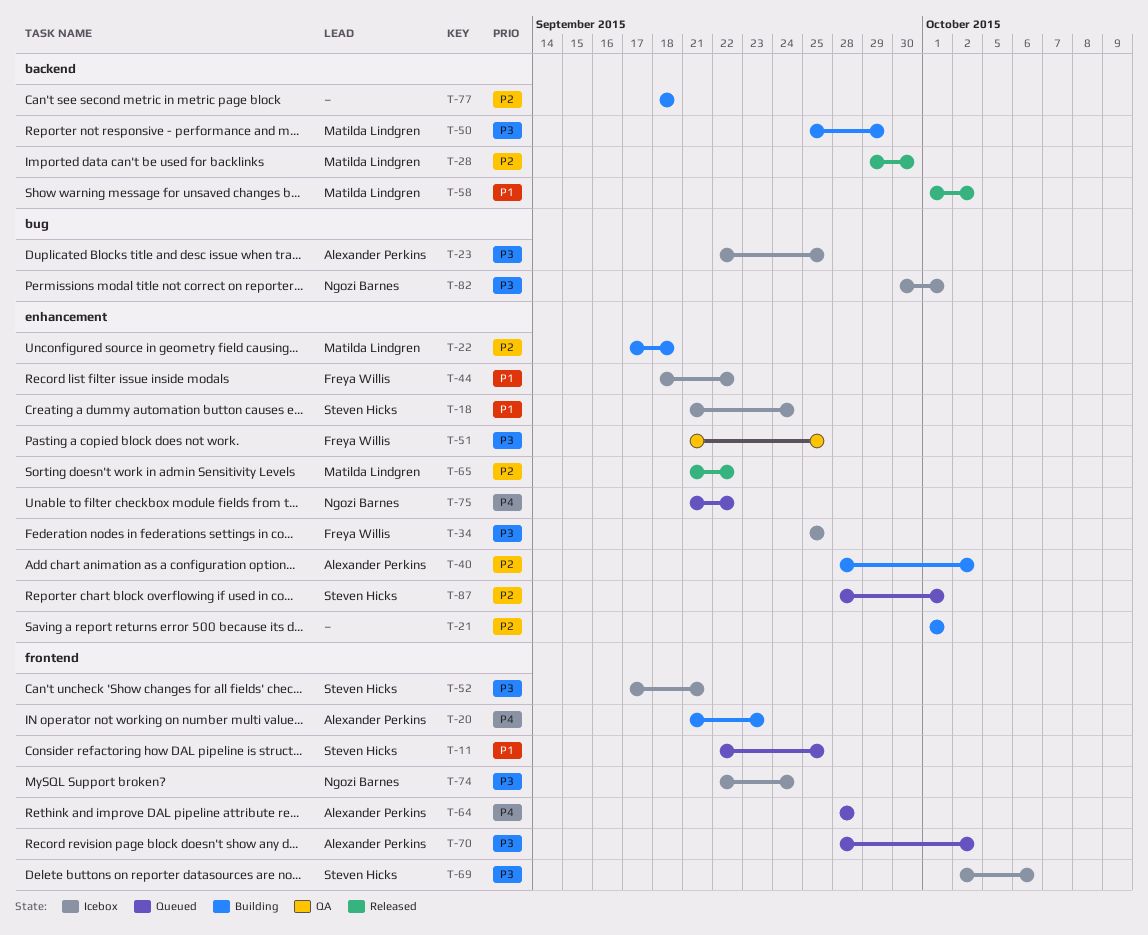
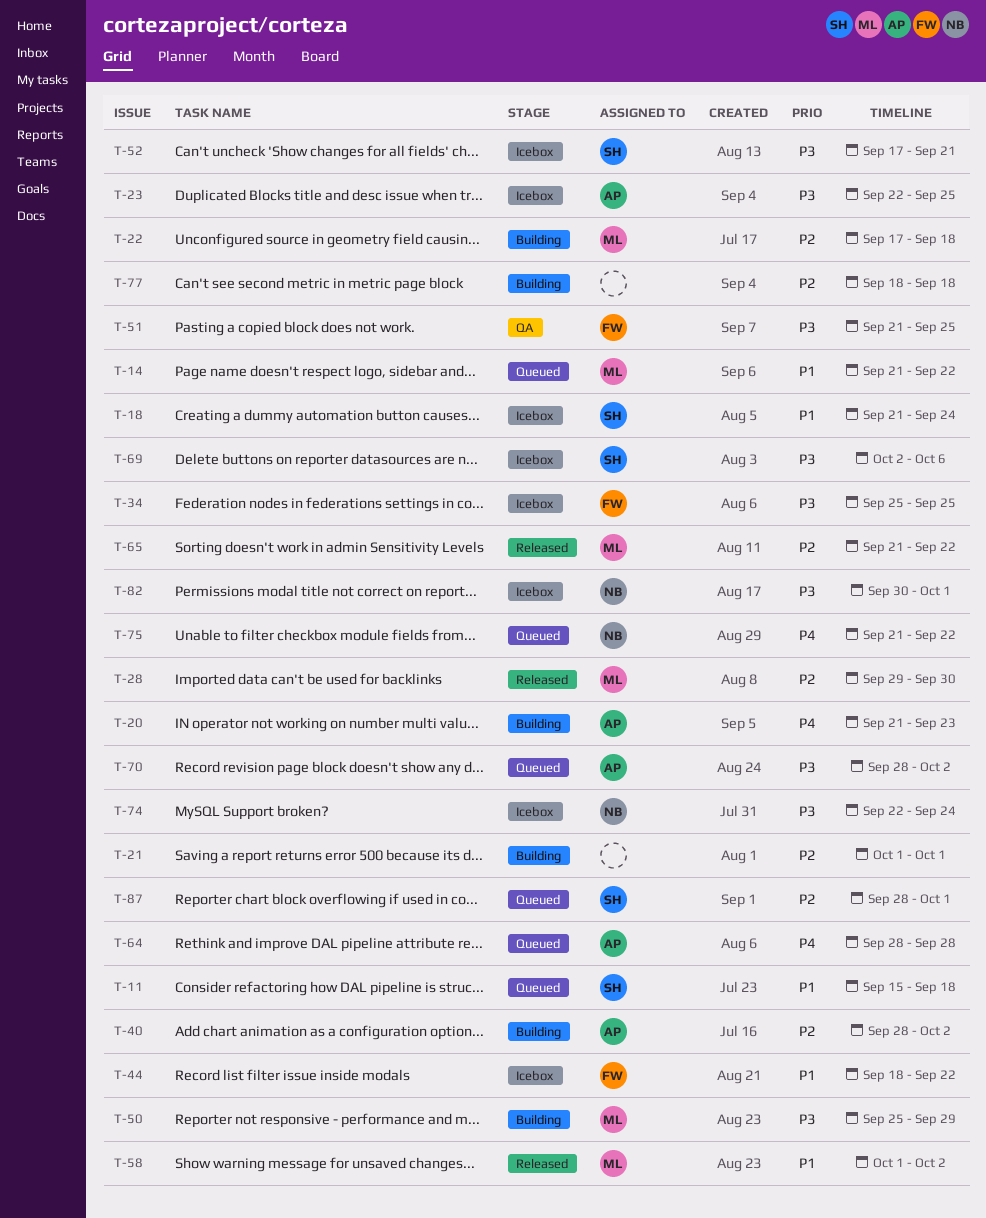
T-11, start: Sep 22 -> Sep 15
T-11, due: Sep 25 -> Sep 18
T-14: none -> present

